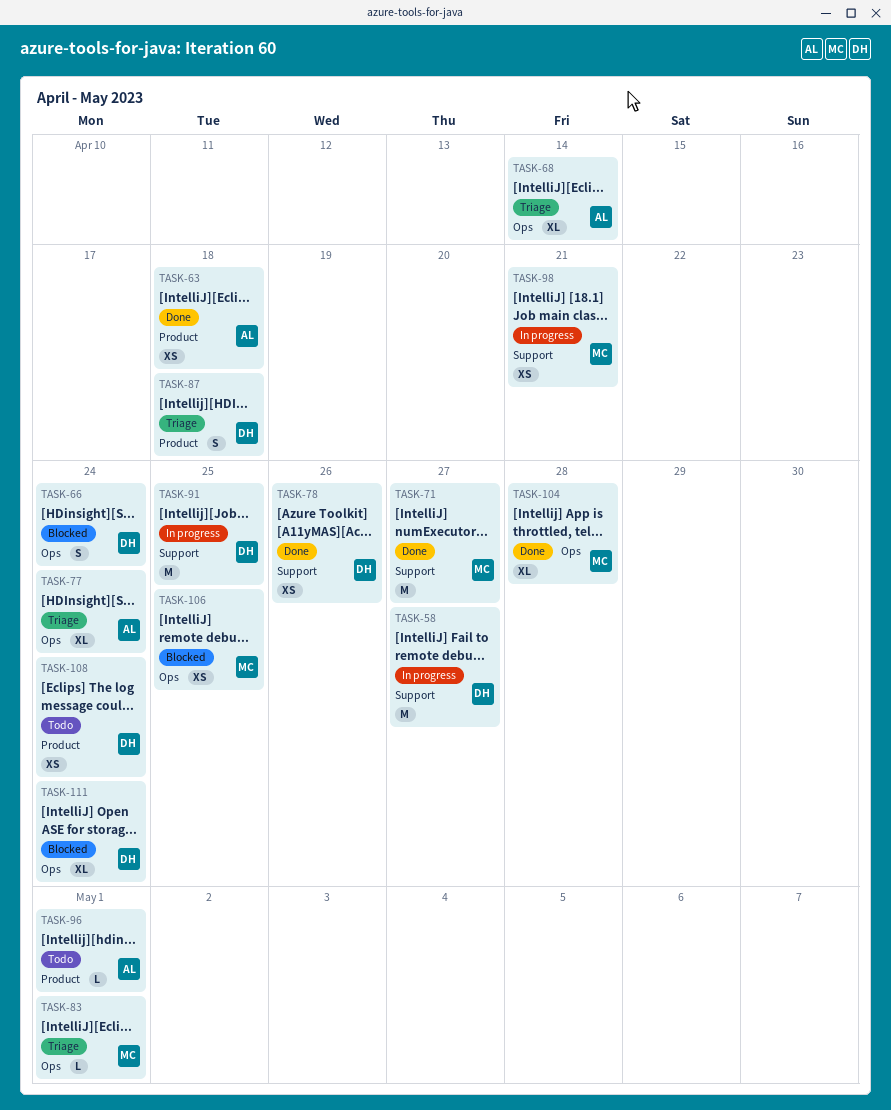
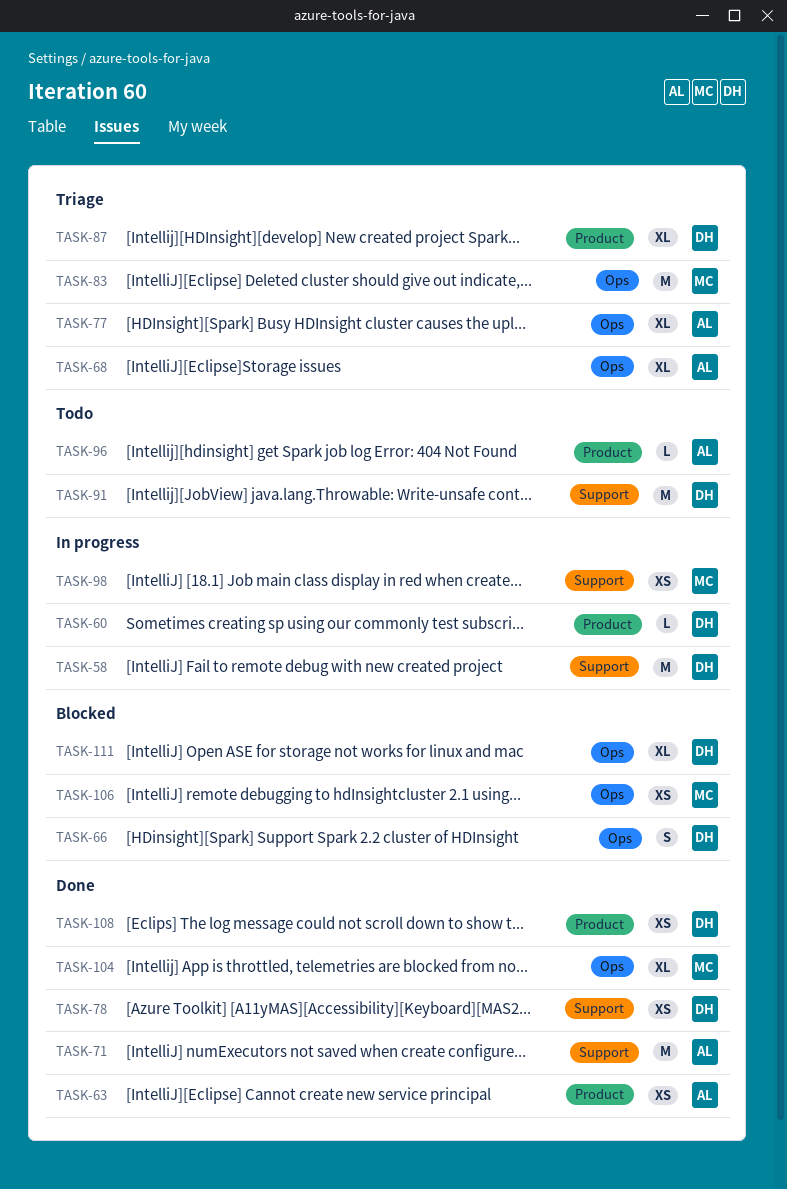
TASK-60: none -> present
TASK-71, owner: MC -> AL
TASK-83, estimate: L -> M
TASK-87, estimate: S -> XL
TASK-91, status: In progress -> Todo
TASK-108, status: Todo -> Done

